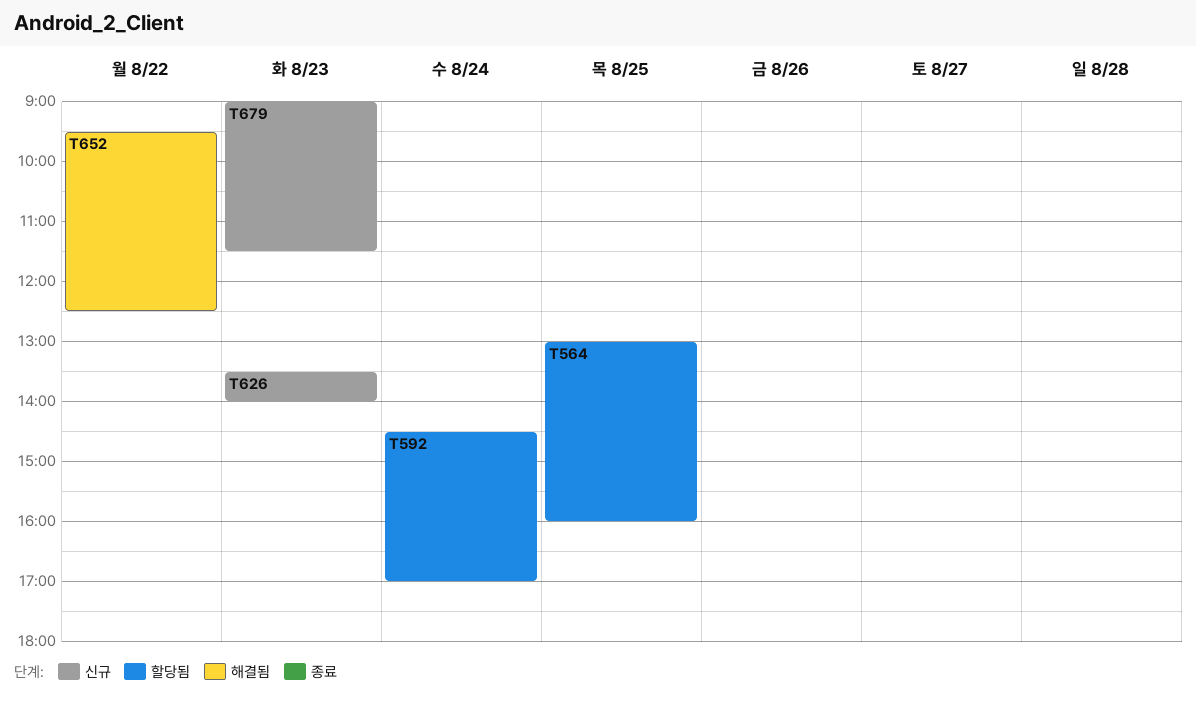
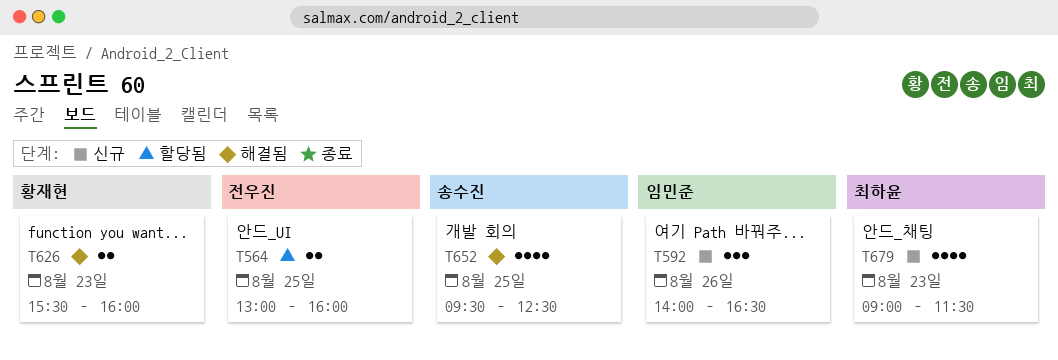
T592, status: 할당됨 -> 신규
T592, day: Aug 24 -> Aug 26
T592, begins: 14:30 -> 14:00
T592, ends: 17:00 -> 16:30
T626, status: 신규 -> 해결됨
T626, begins: 13:30 -> 15:30
T626, ends: 14:00 -> 16:00
T652, day: Aug 22 -> Aug 25

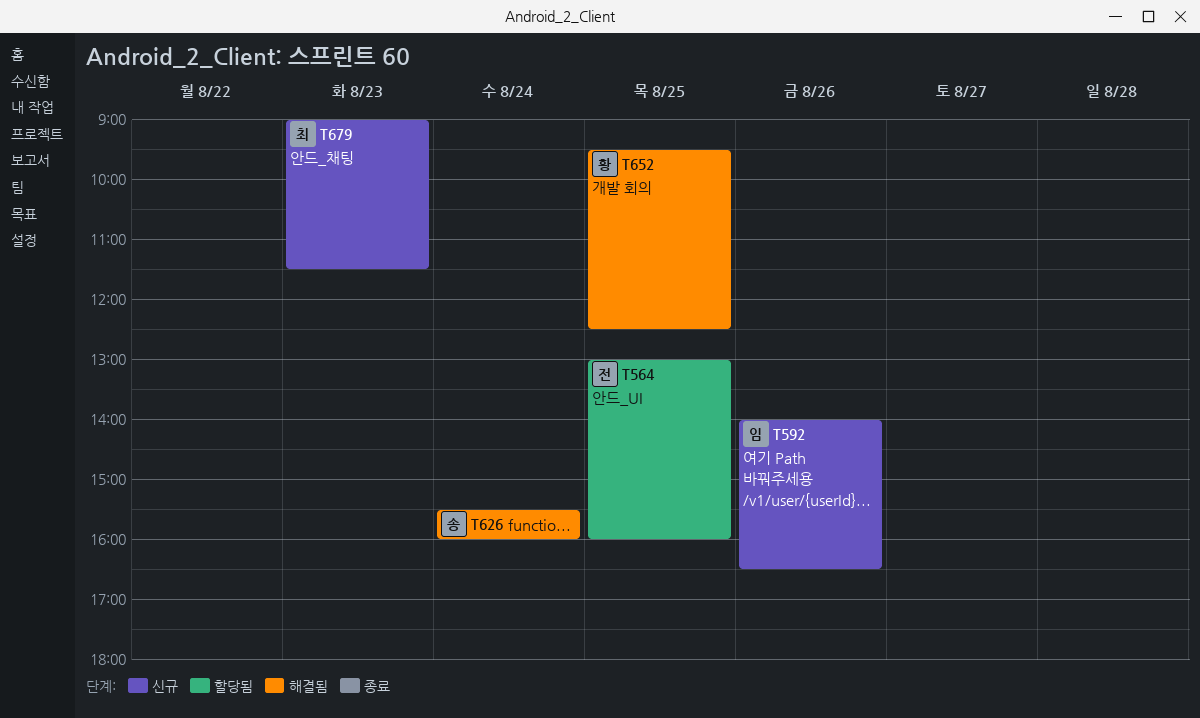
T626, owner: 황재현 -> 송수진
T626, day: Aug 23 -> Aug 24
T652, owner: 송수진 -> 황재현

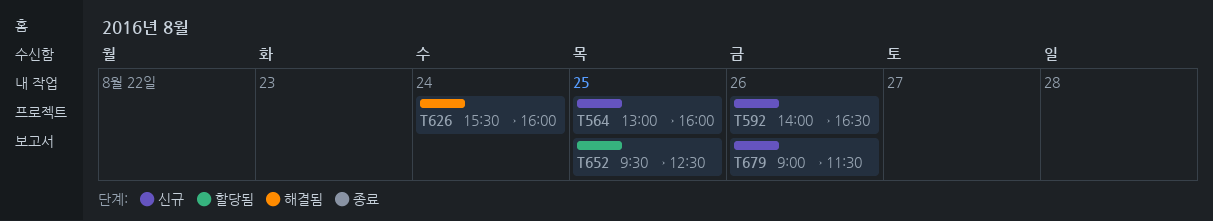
T564, status: 할당됨 -> 신규
T652, status: 해결됨 -> 할당됨
T679, day: Aug 23 -> Aug 26

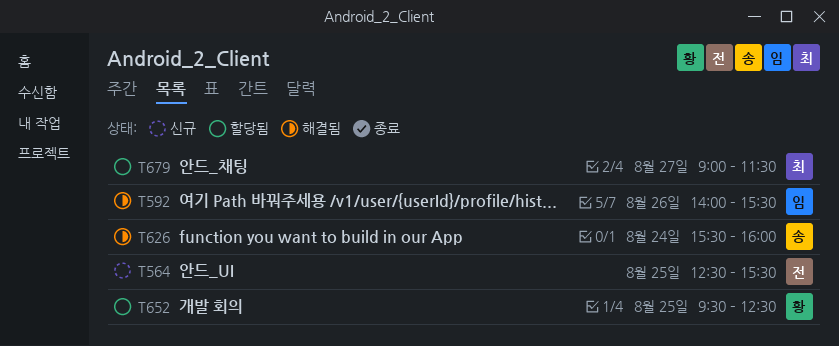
T564, begins: 13:00 -> 12:30
T564, ends: 16:00 -> 15:30
T592, status: 신규 -> 해결됨
T592, ends: 16:30 -> 15:30
T679, status: 신규 -> 할당됨
T679, day: Aug 26 -> Aug 27

